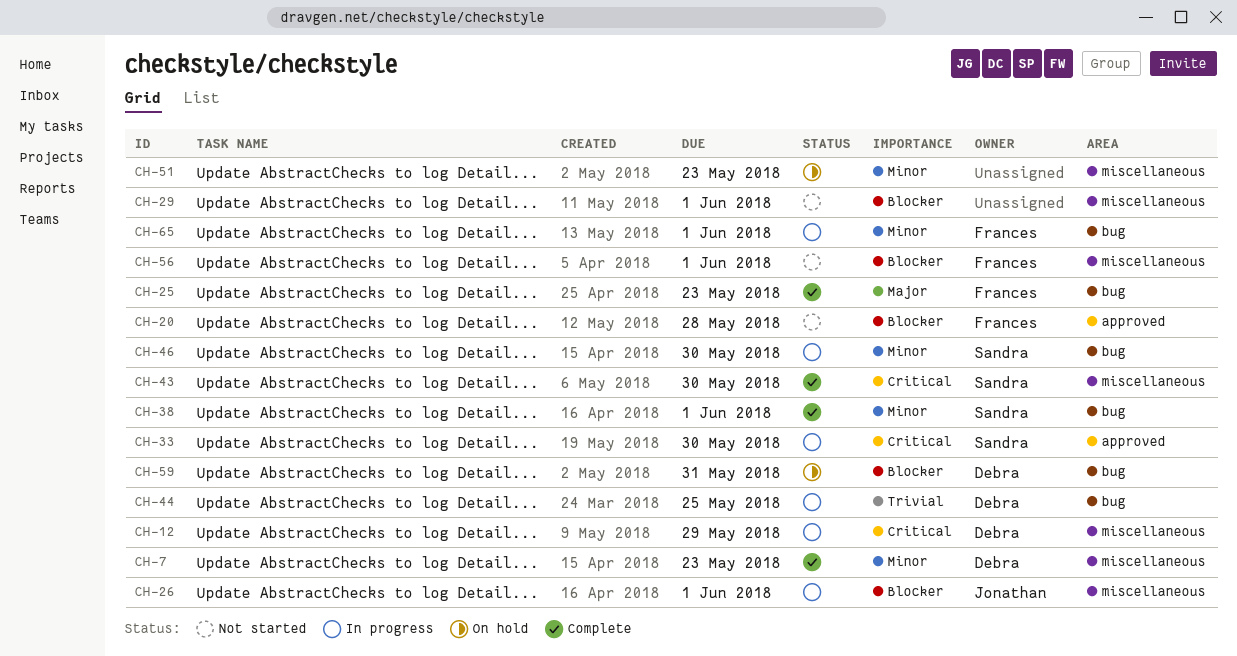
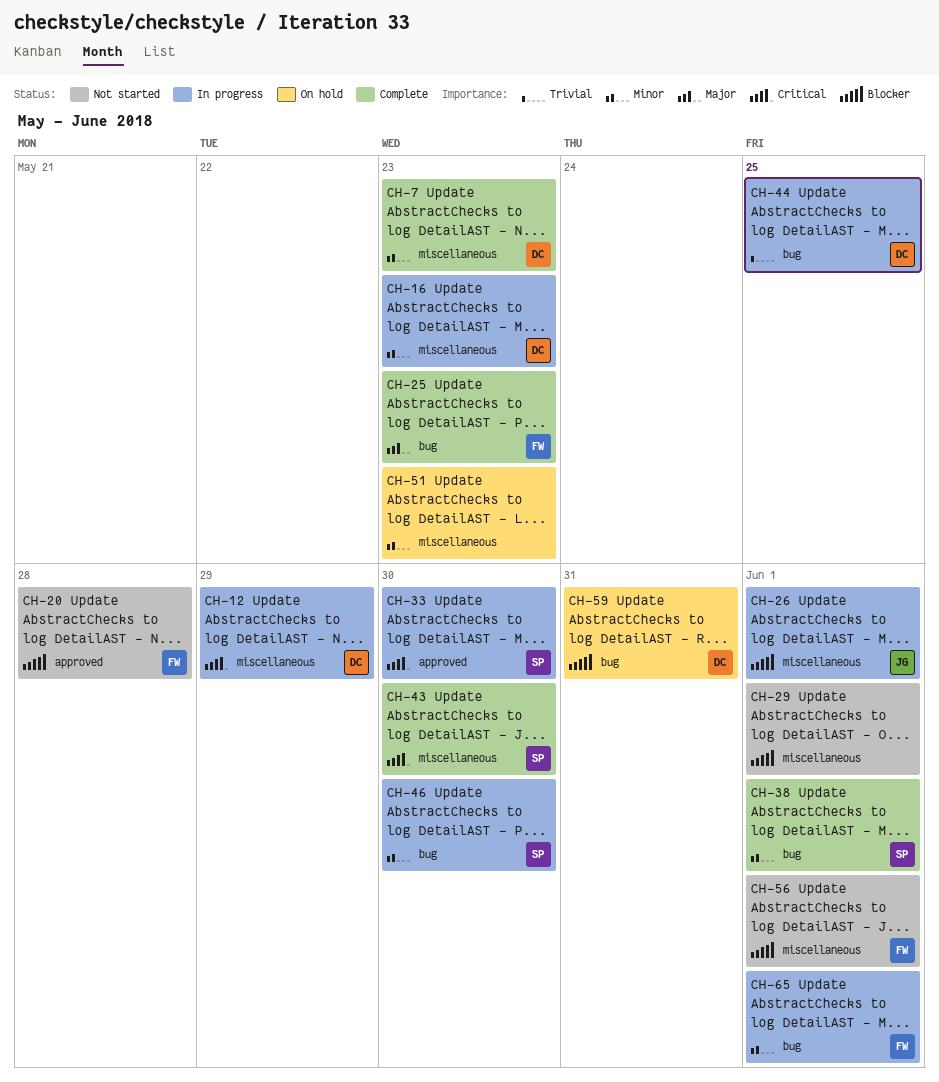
CH-16: none -> present

